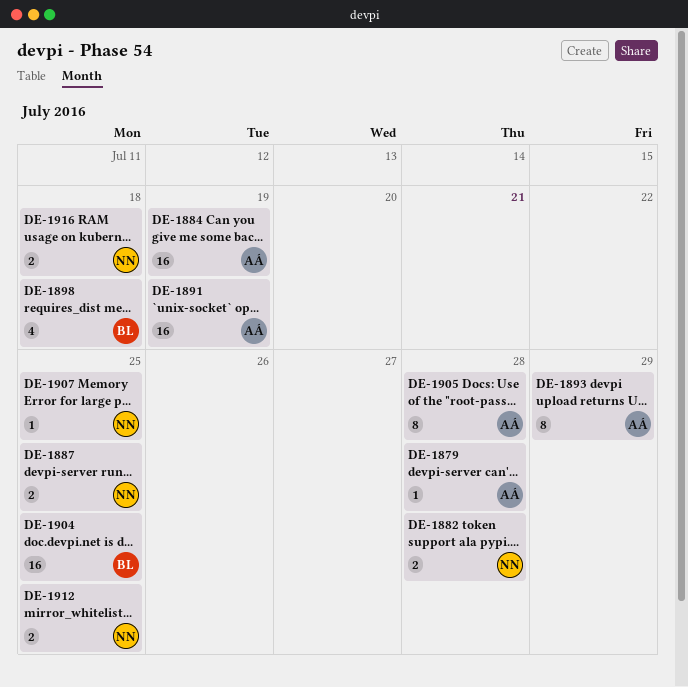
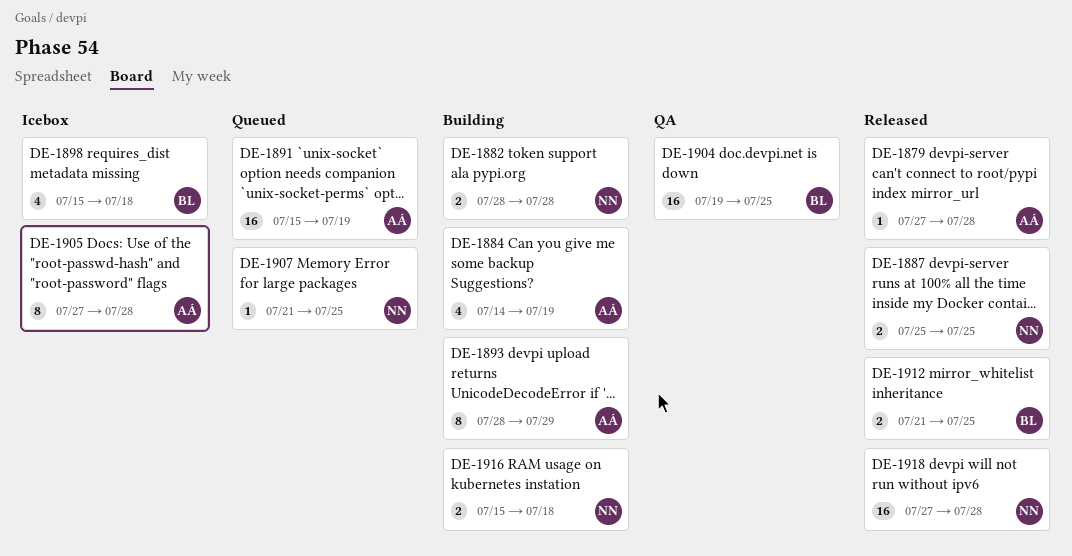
DE-1884, estimate: 16 -> 4
DE-1912, owner: NN -> BL
DE-1918: none -> present

